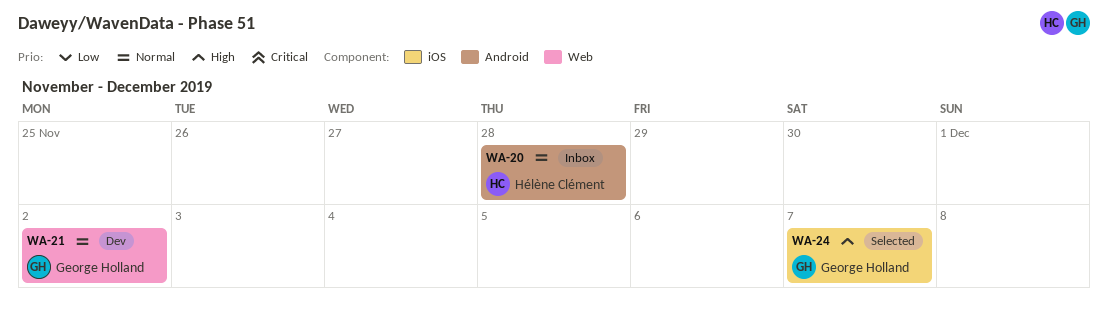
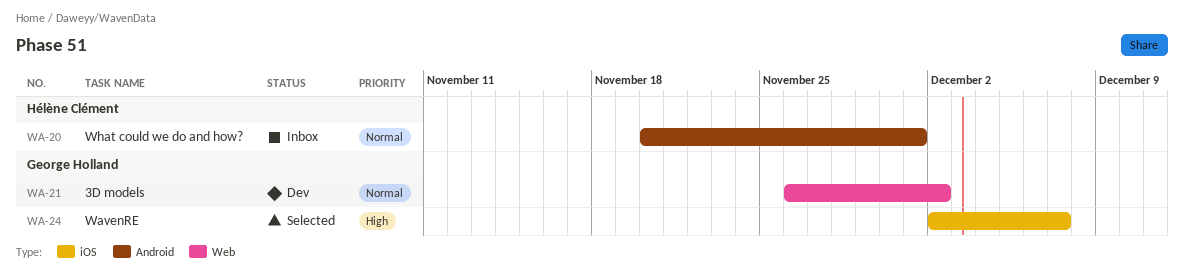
WA-20, due: Nov 28 -> Dec 1

